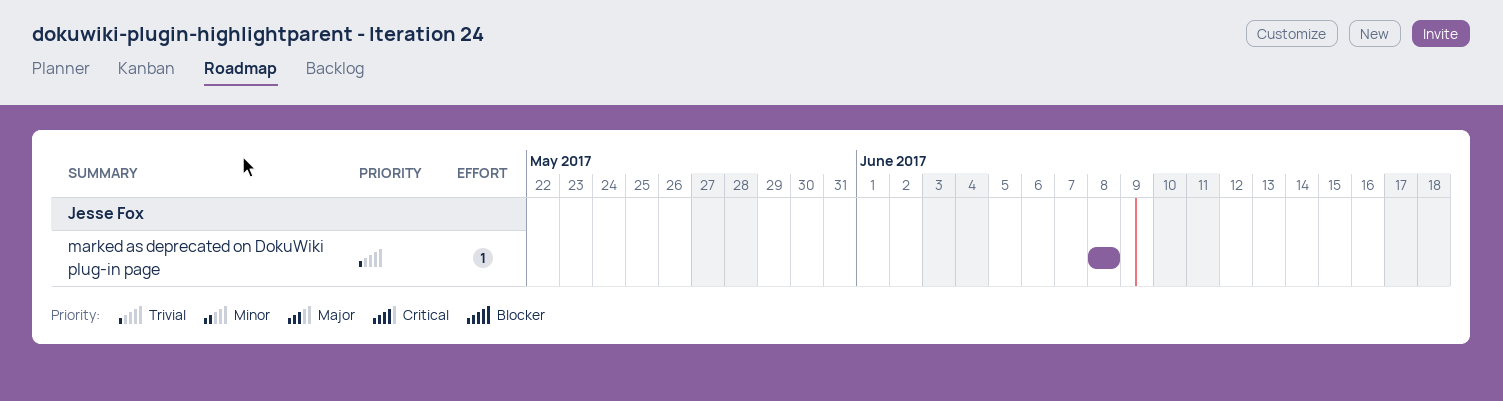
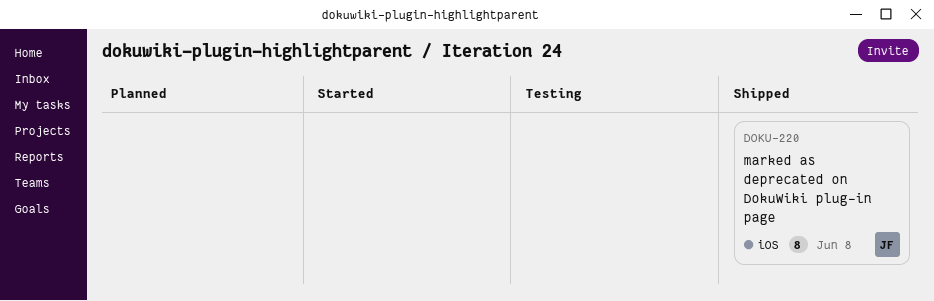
marked as deprecated on DokuWiki plug-in page, estimate: 1 -> 8

